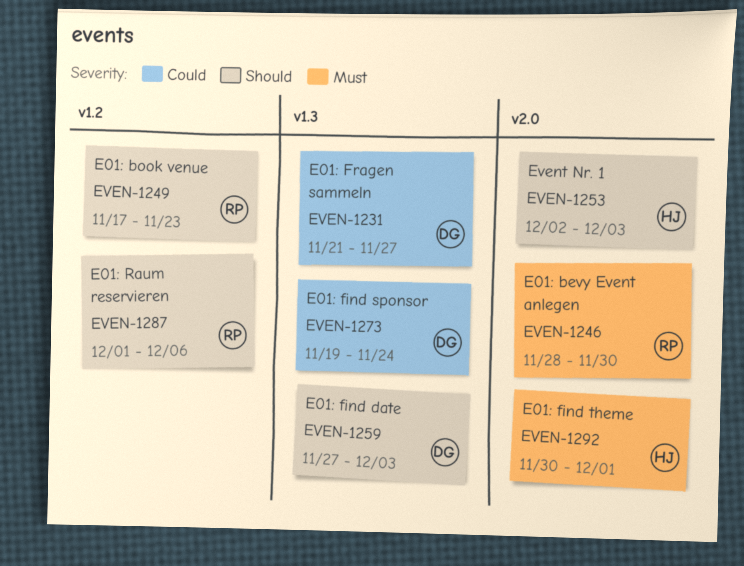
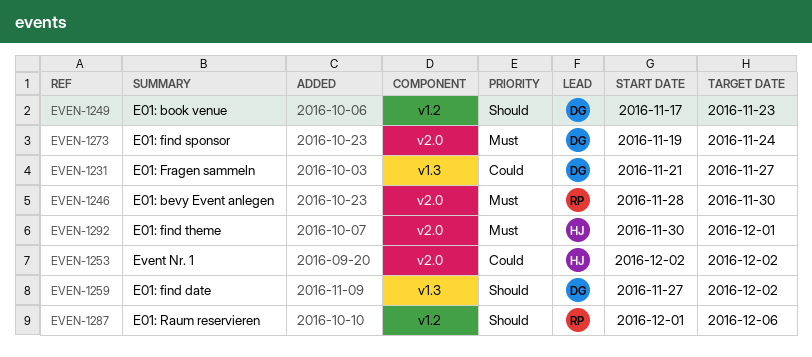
EVEN-1249, owner: RP -> DG
EVEN-1253, priority: Should -> Could
EVEN-1253, due: Dec 3 -> Dec 2
EVEN-1259, due: Dec 3 -> Dec 2
EVEN-1273, priority: Could -> Must
EVEN-1273, label: v1.3 -> v2.0

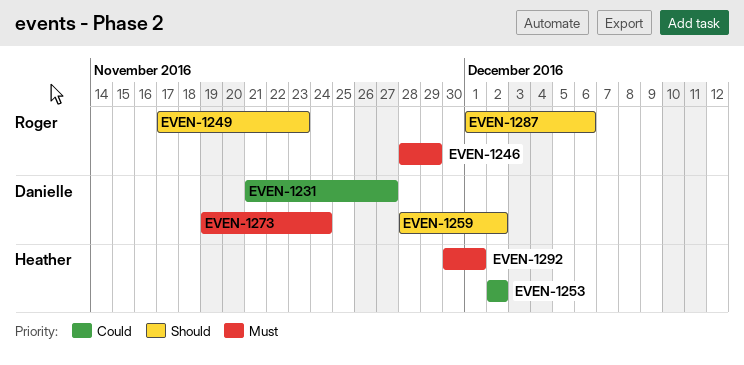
EVEN-1246, due: Nov 30 -> Nov 29
EVEN-1249, owner: Danielle -> Roger
EVEN-1259, start: Nov 27 -> Nov 28

